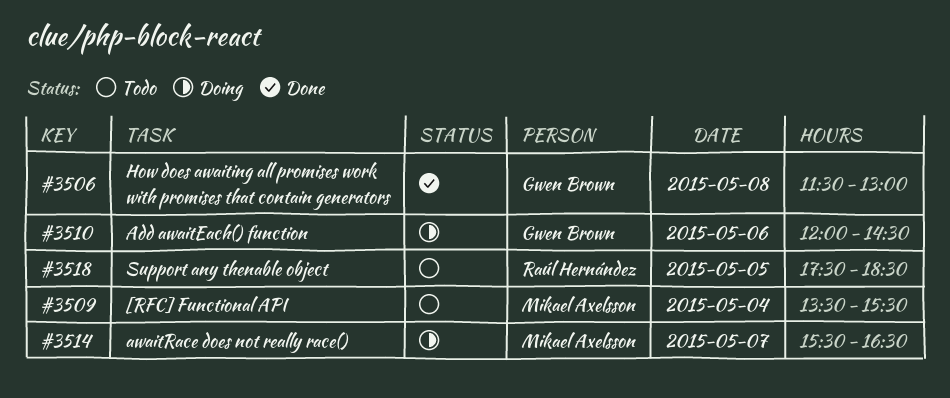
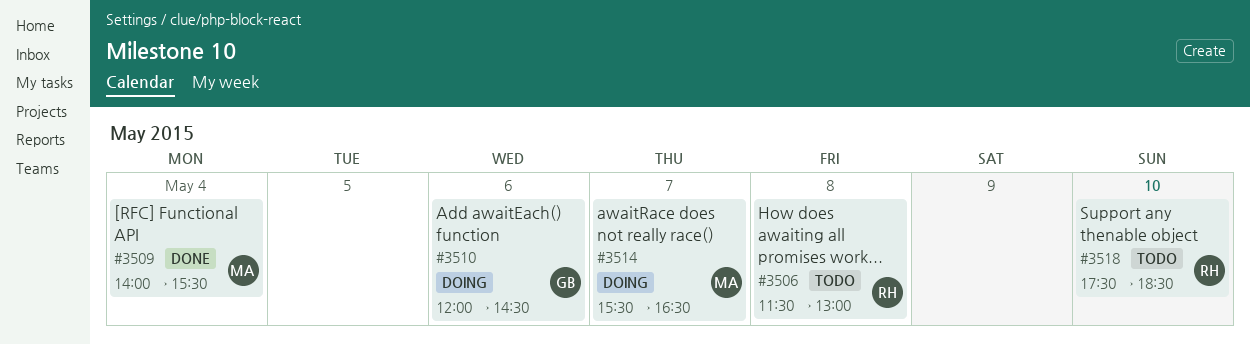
#3506, status: Done -> Todo
#3506, owner: Gwen Brown -> Raúl Hernández
#3509, status: Todo -> Done
#3509, begins: 13:30 -> 14:00
#3518, day: May 5 -> May 10

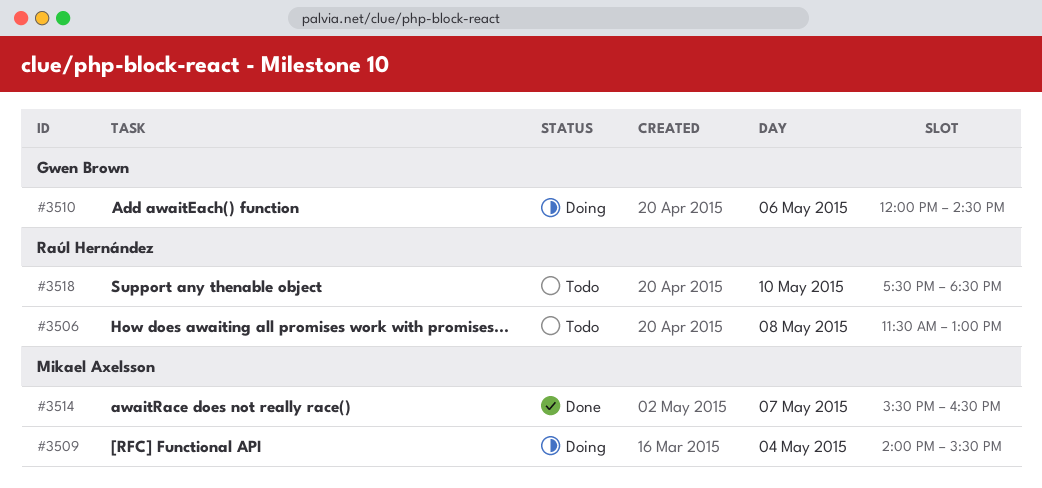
#3509, status: Done -> Doing
#3514, status: Doing -> Done

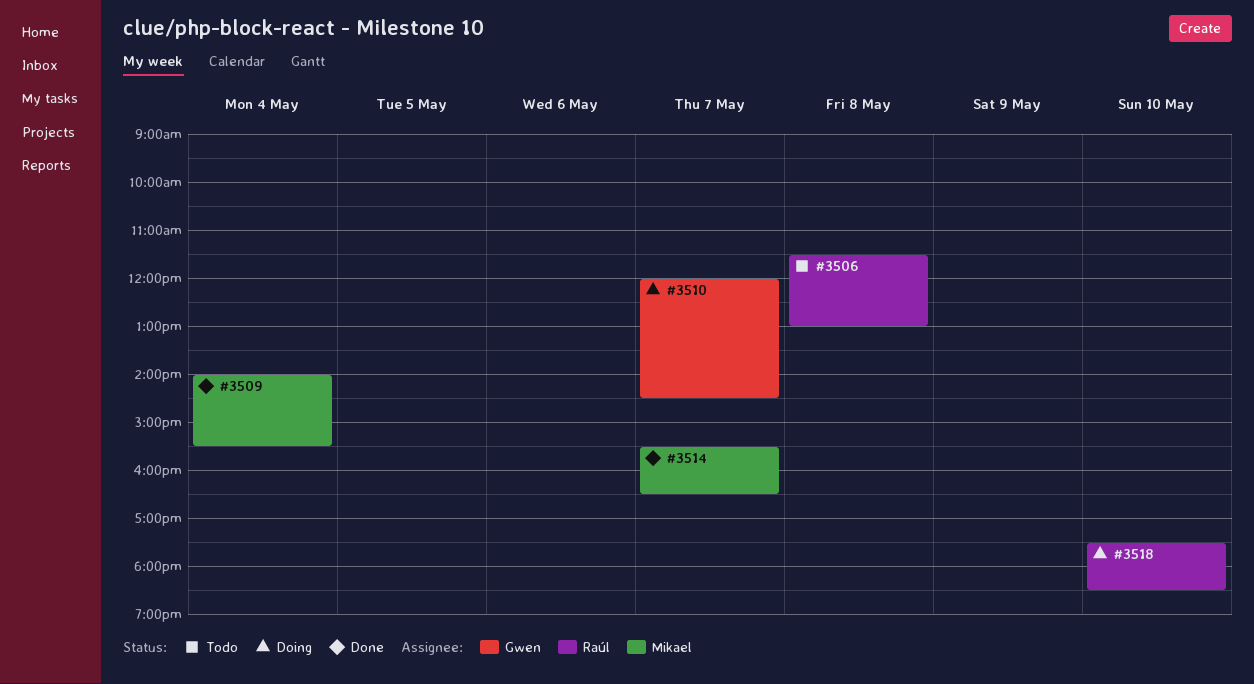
#3509, status: Doing -> Done
#3510, day: May 6 -> May 7
#3518, status: Todo -> Doing

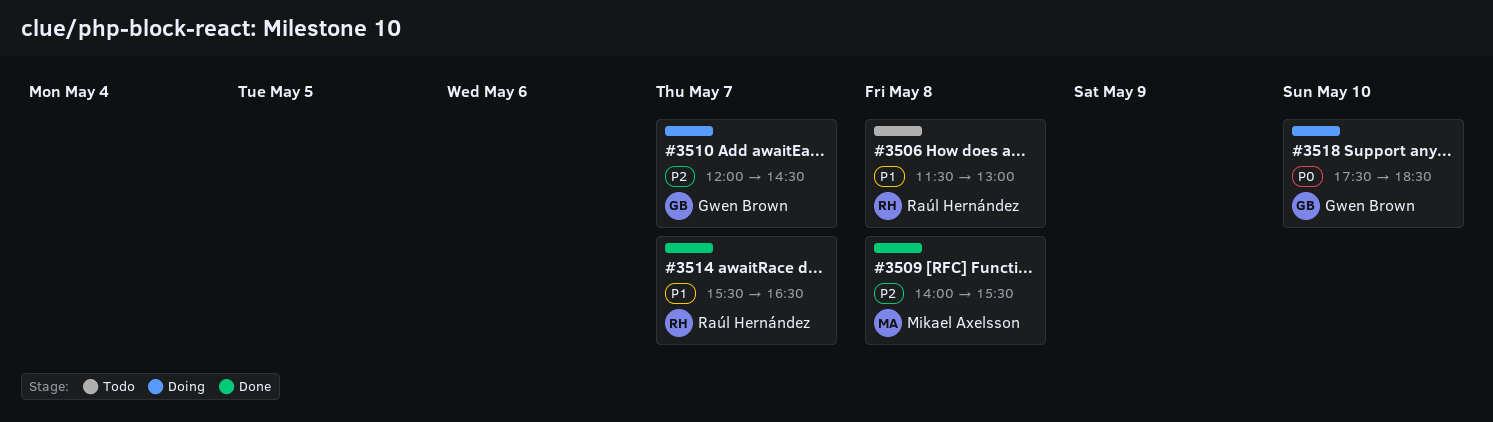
#3509, day: May 4 -> May 8
#3514, owner: Mikael Axelsson -> Raúl Hernández
#3518, owner: Raúl Hernández -> Gwen Brown

